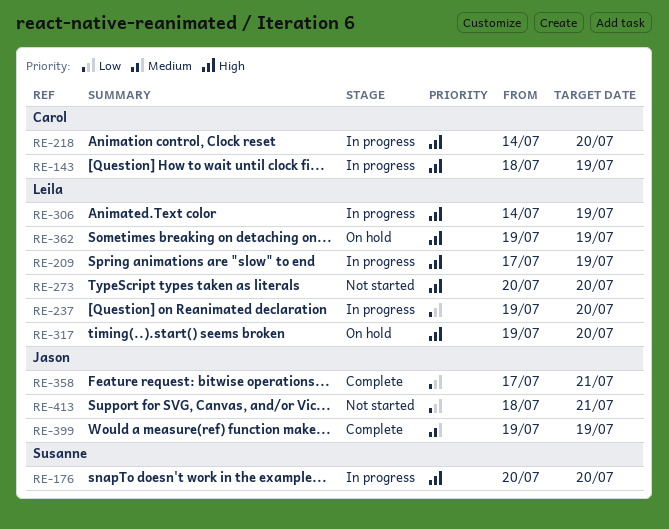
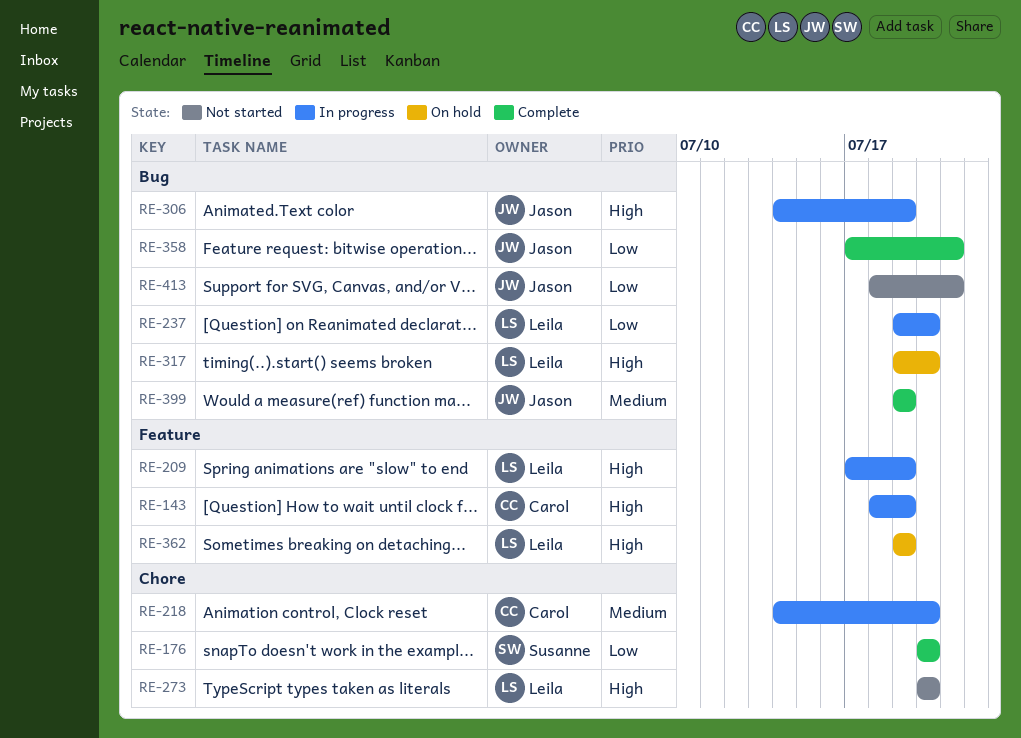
RE-176, status: In progress -> Complete
RE-176, priority: High -> Low
RE-218, priority: High -> Medium
RE-306, owner: Leila -> Jason

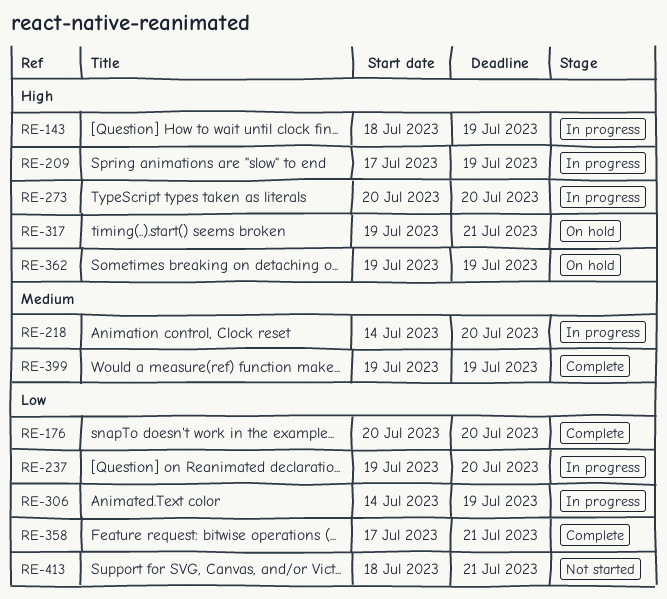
RE-273, status: Not started -> In progress
RE-306, priority: High -> Low
RE-317, due: Jul 20 -> Jul 21

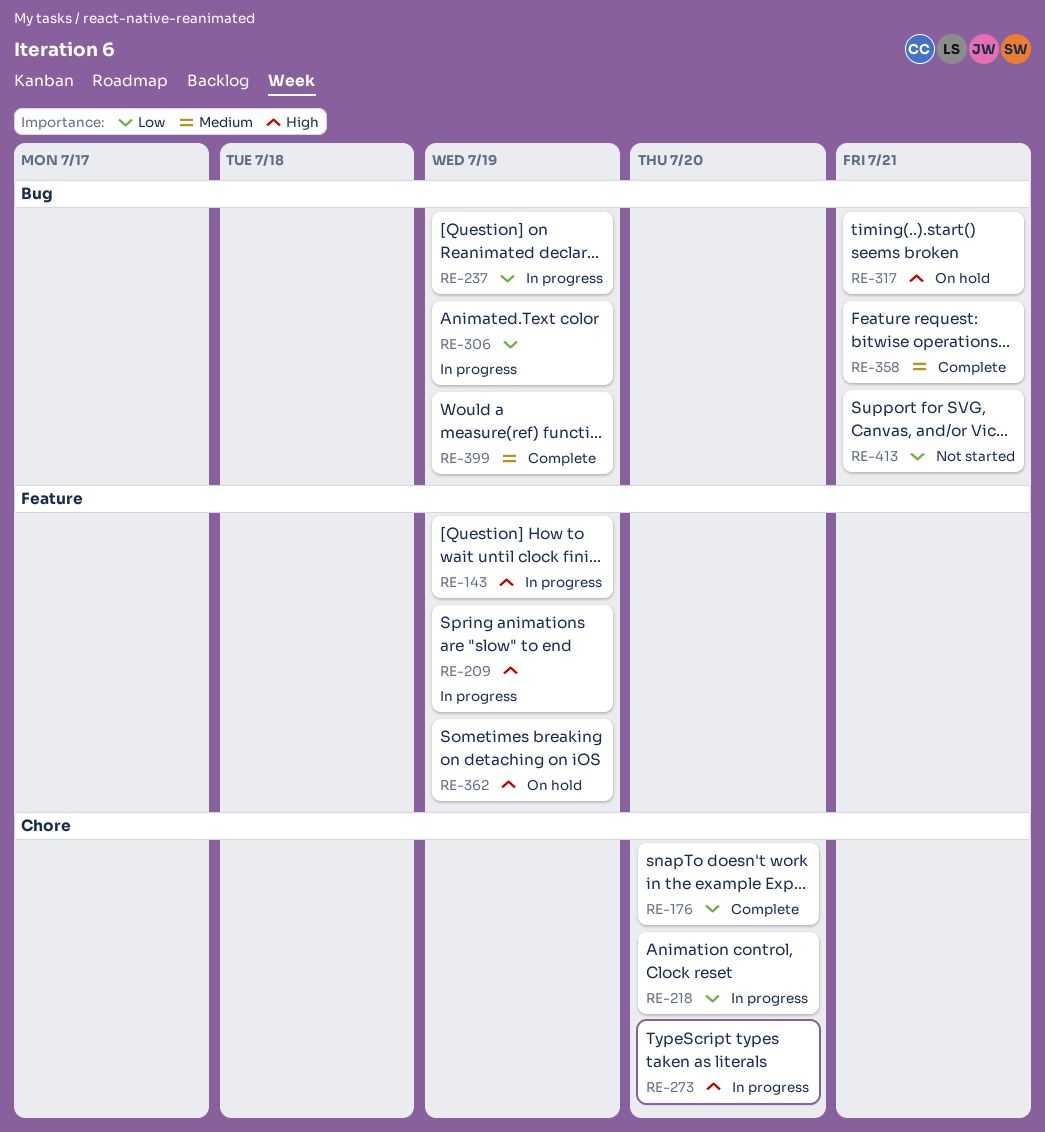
RE-218, priority: Medium -> Low
RE-237, due: Jul 20 -> Jul 19
RE-358, priority: Low -> Medium

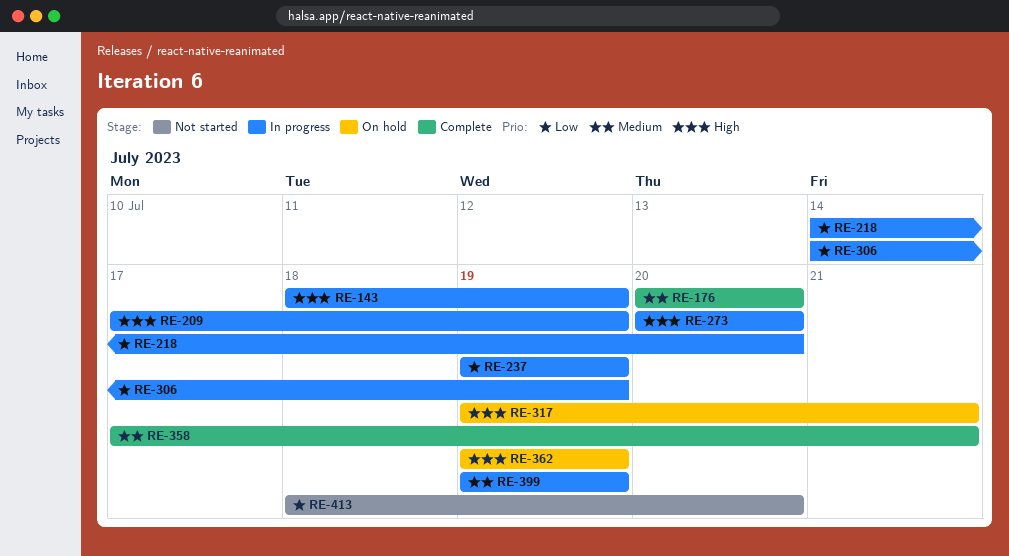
RE-176, priority: Low -> Medium
RE-399, status: Complete -> In progress
RE-413, due: Jul 21 -> Jul 20

